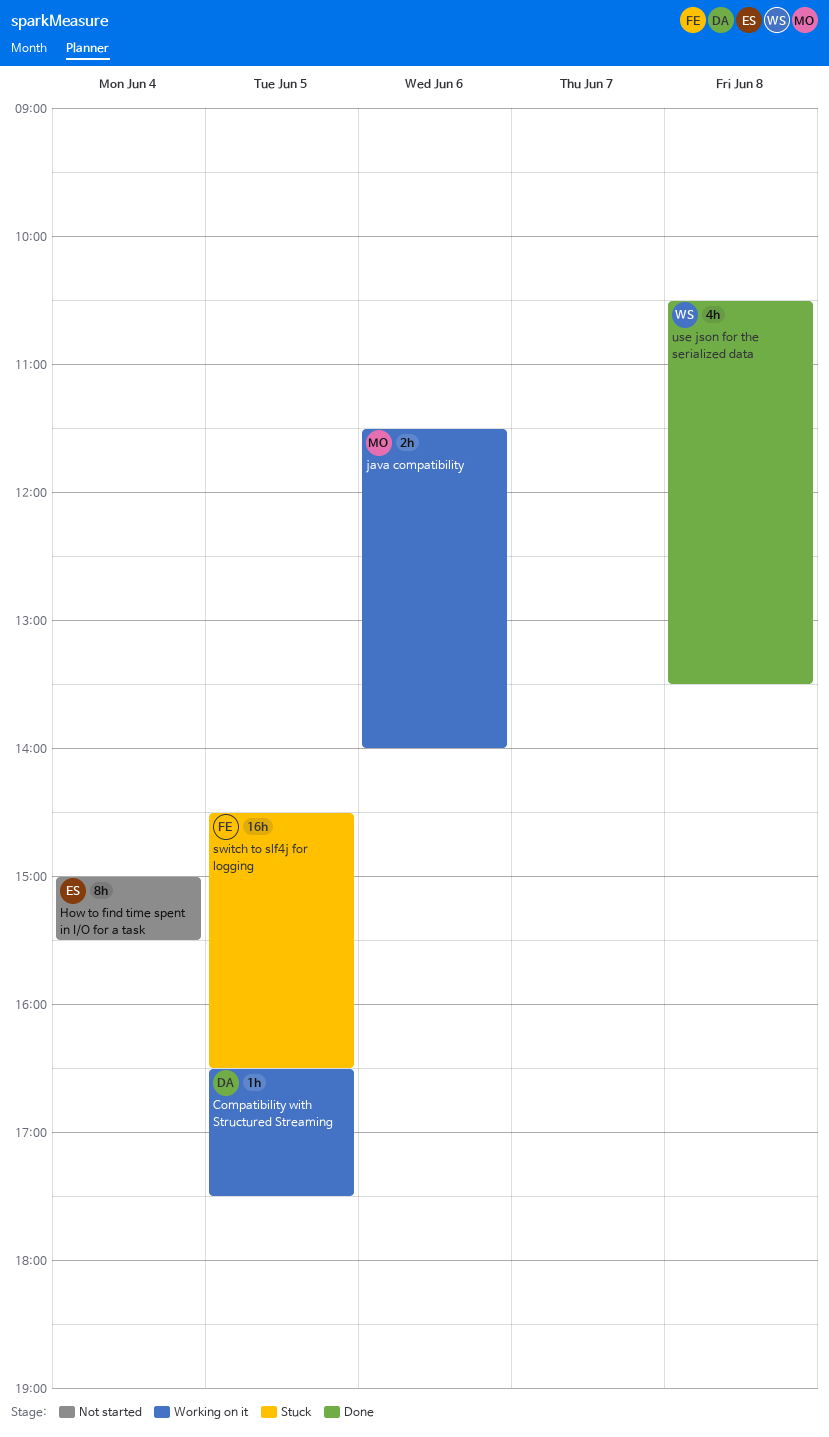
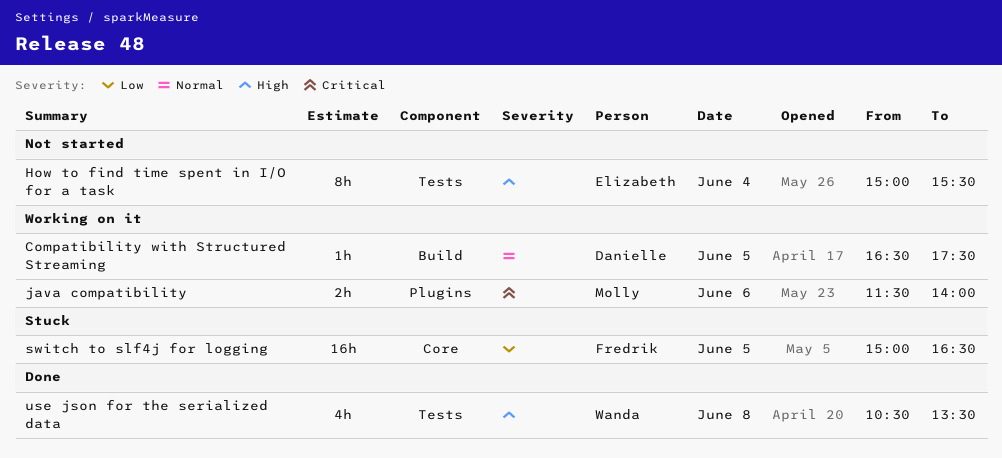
switch to slf4j for logging, begins: 14:30 -> 15:00

